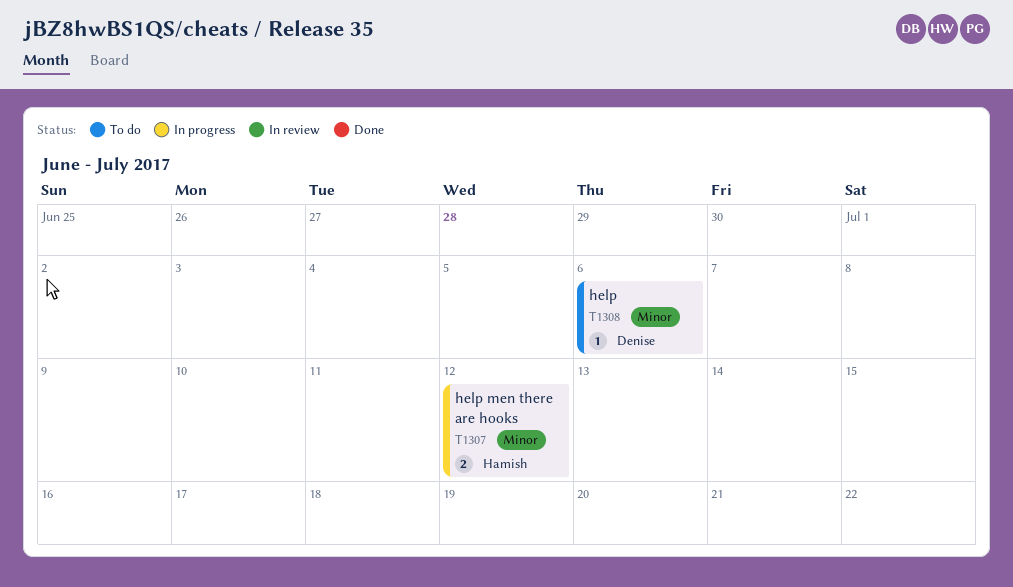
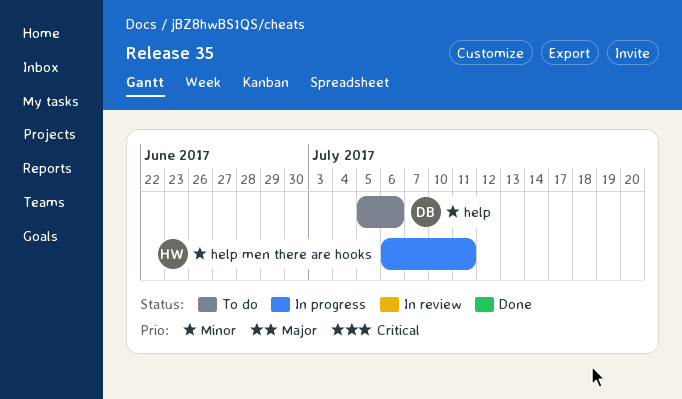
help men there are hooks, due: Jul 12 -> Jul 11

